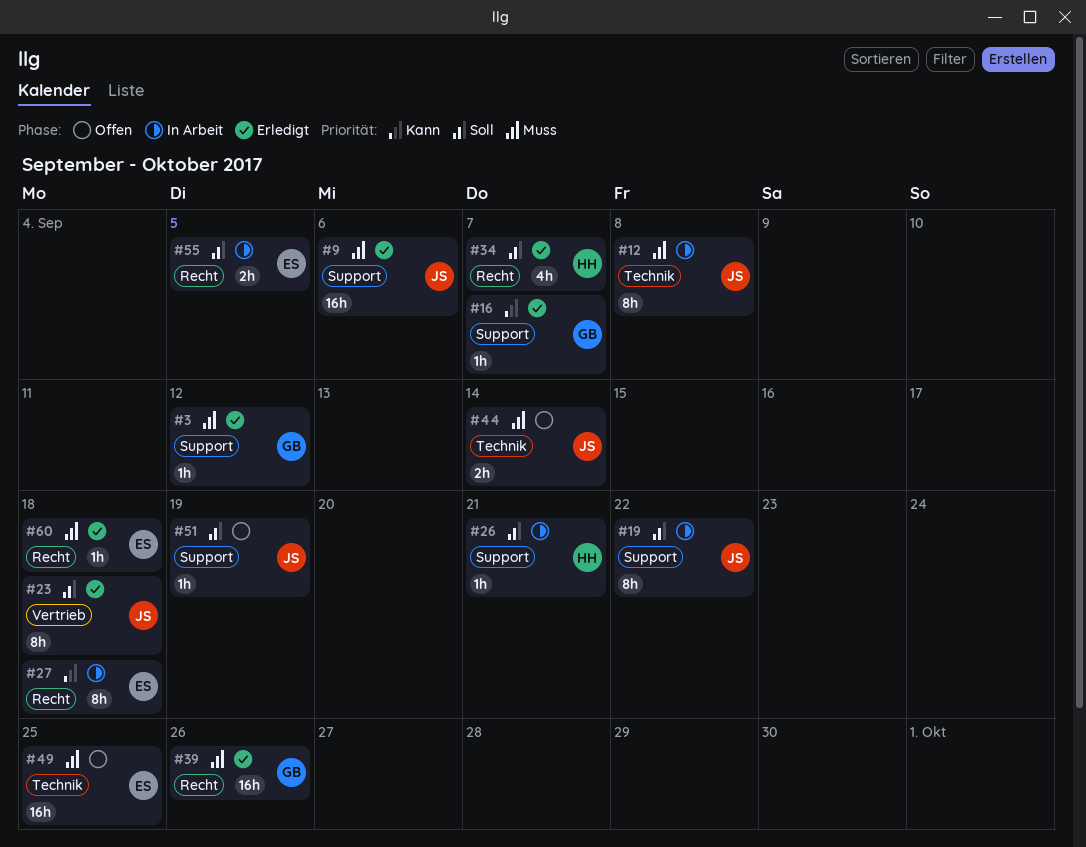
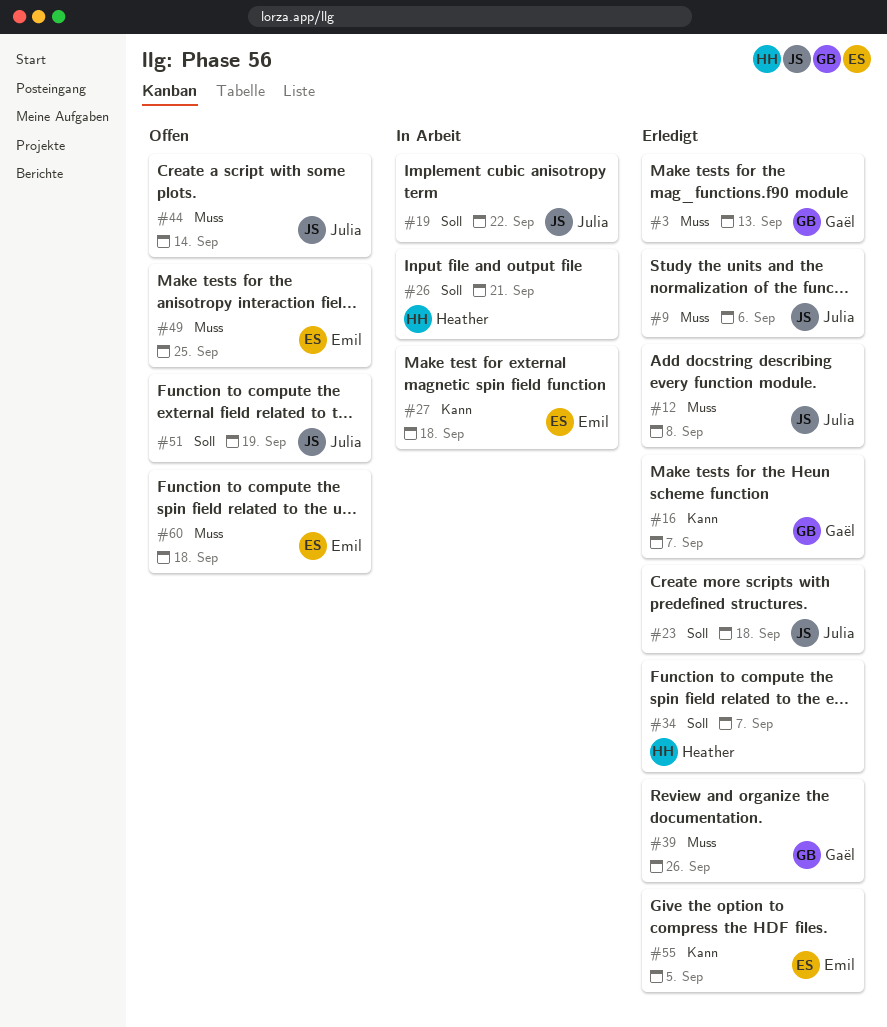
#3, due: Sep 12 -> Sep 13
#12, status: In Arbeit -> Erledigt
#55, status: In Arbeit -> Erledigt
#55, priority: Soll -> Kann
#60, status: Erledigt -> Offen

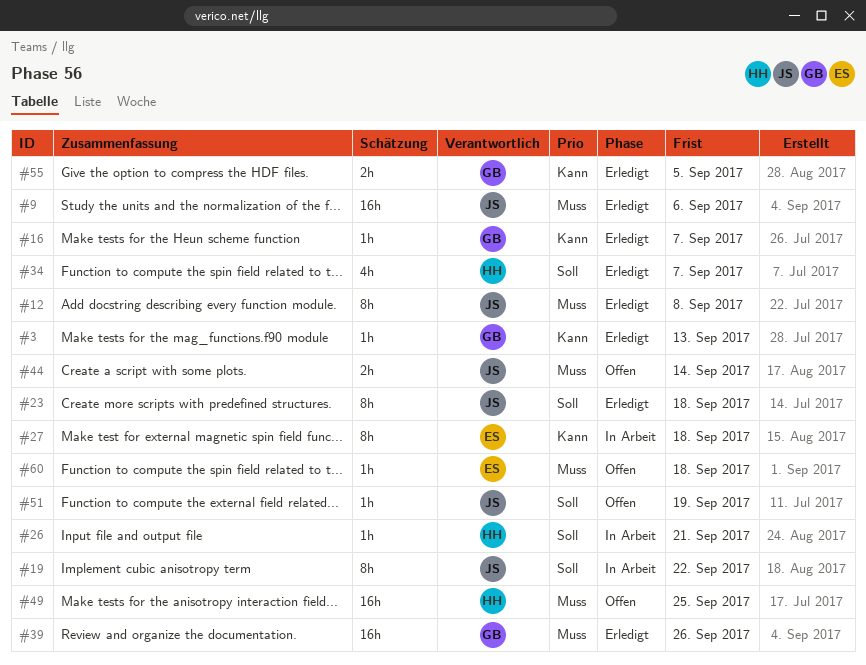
#3, priority: Muss -> Kann
#49, owner: Emil -> Heather
#55, owner: Emil -> Gaël

